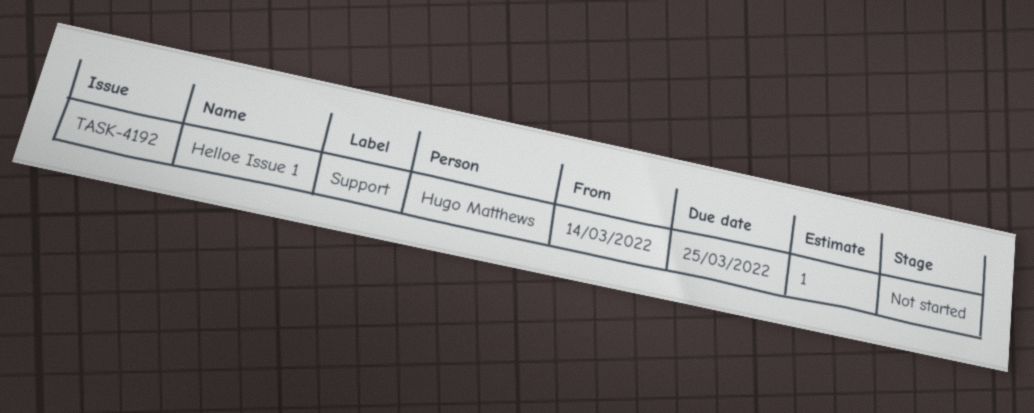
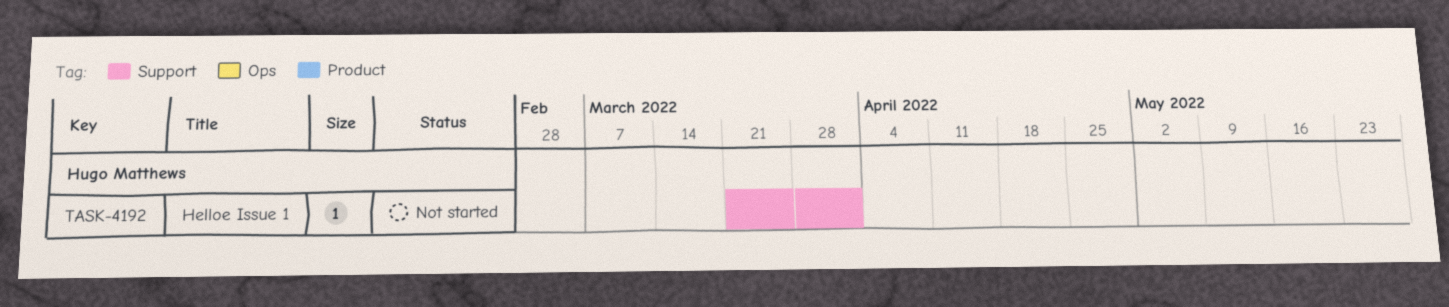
TASK-4192, start: Mar 14 -> Mar 21
TASK-4192, due: Mar 25 -> Apr 1

